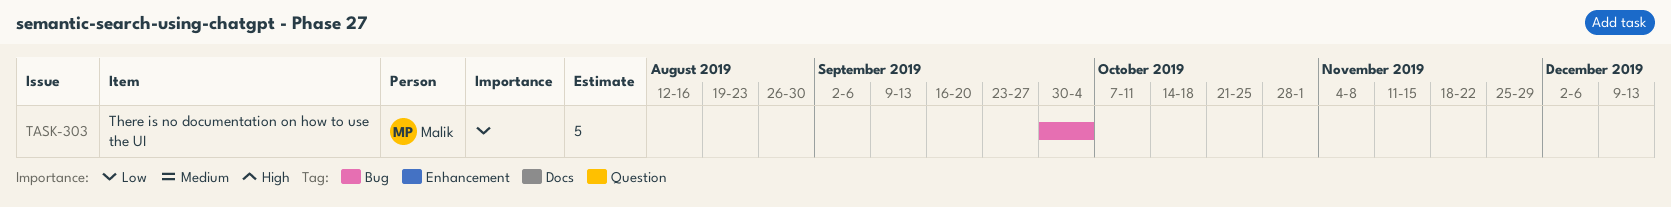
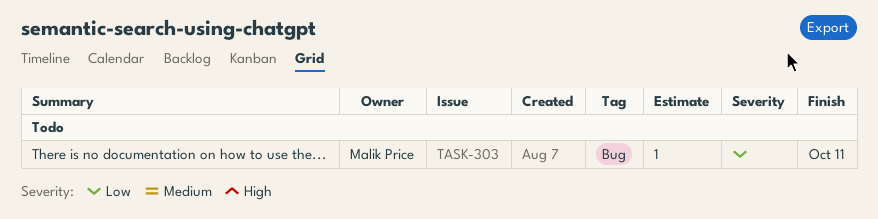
TASK-303, estimate: 5 -> 1
TASK-303, due: Oct 4 -> Oct 11

